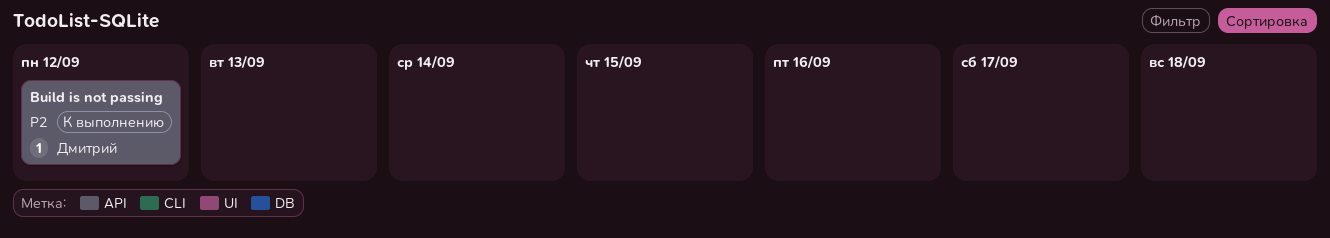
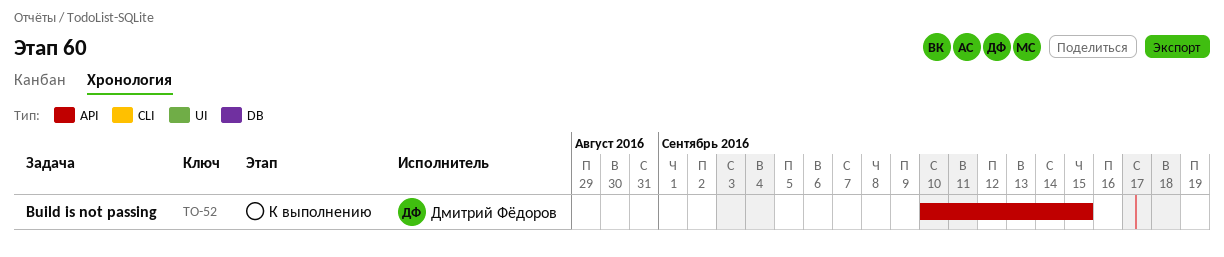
Build is not passing, due: Sep 12 -> Sep 15

